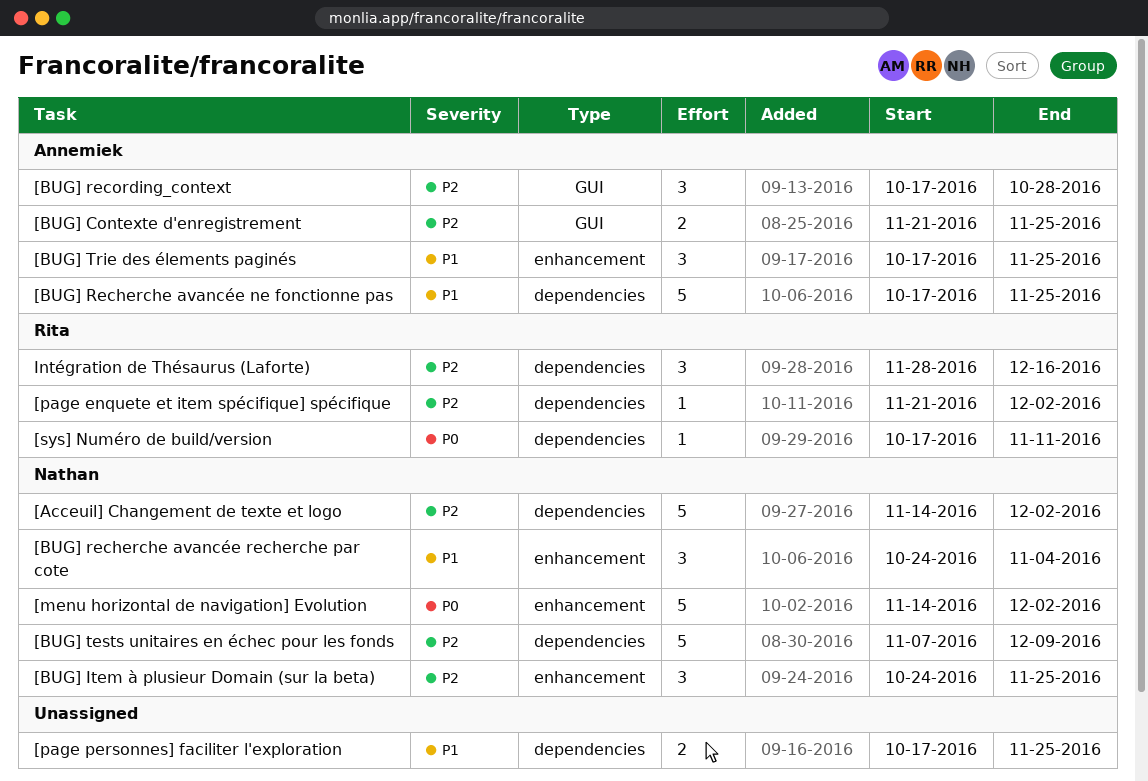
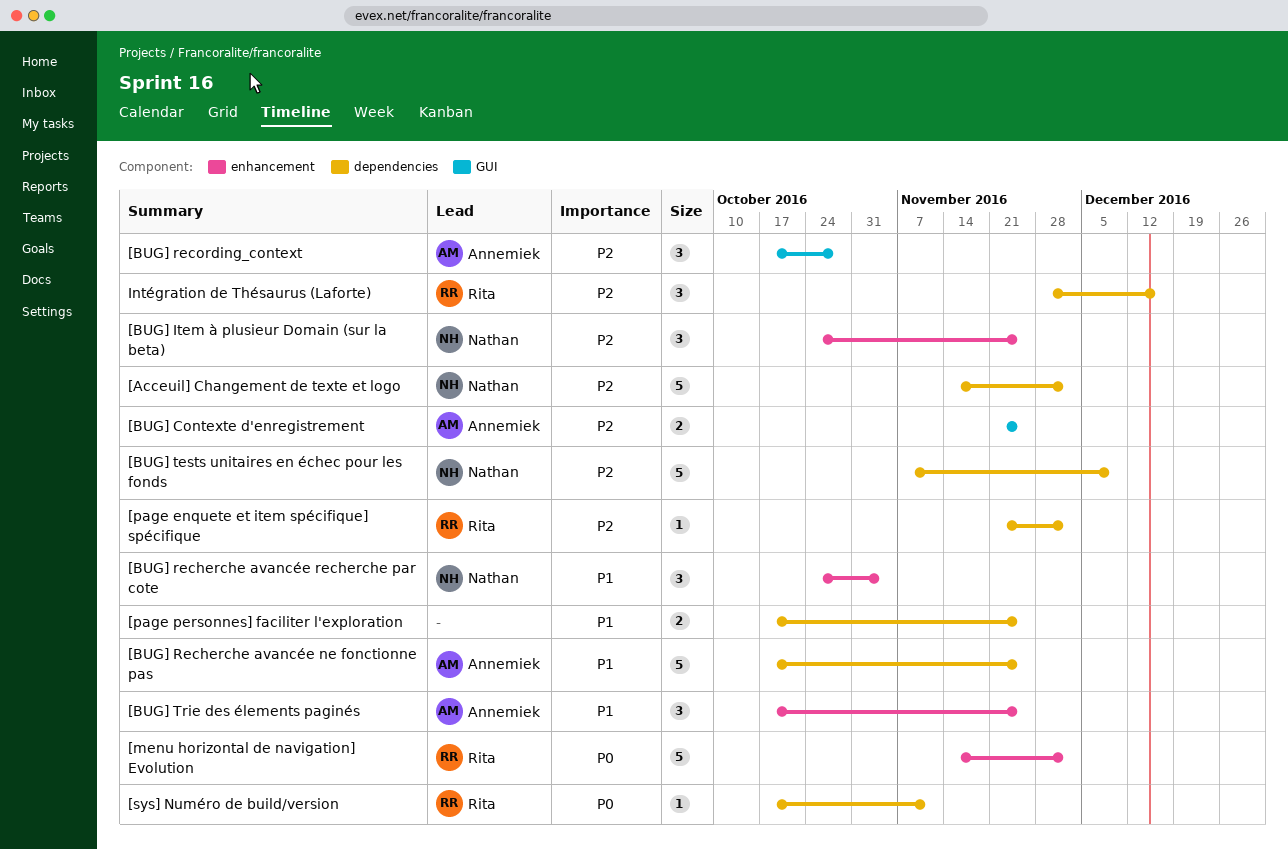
[menu horizontal de navigation] Evolution, owner: Nathan -> Rita

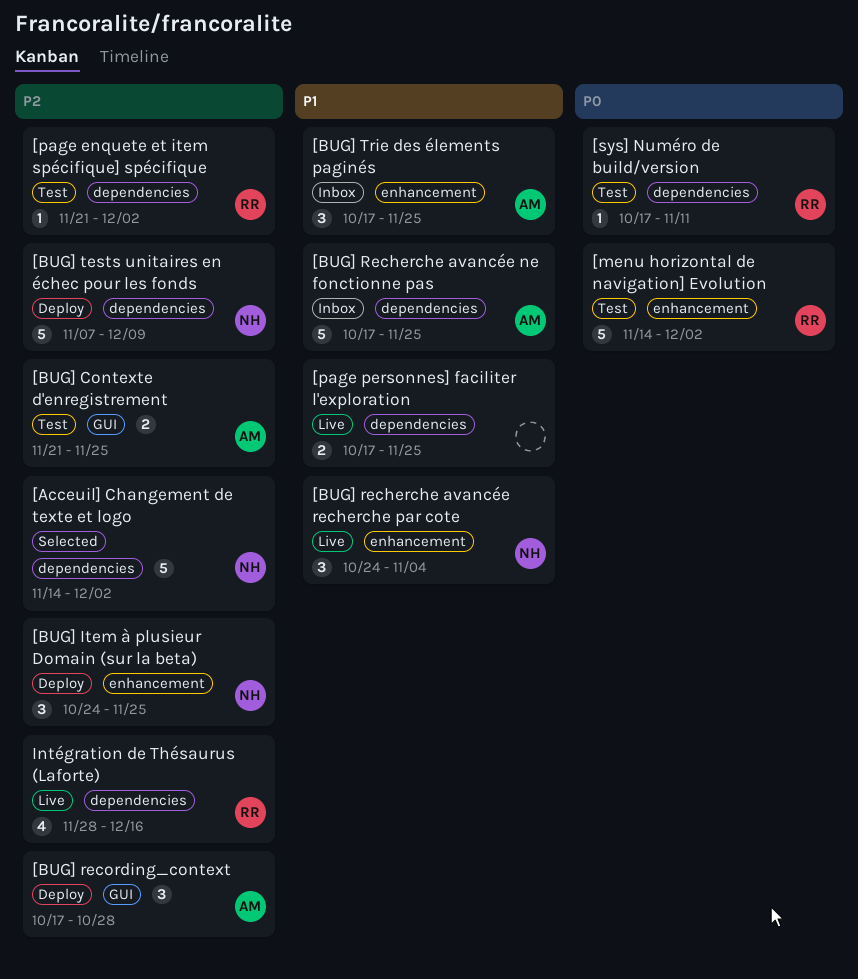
Intégration de Thésaurus (Laforte), estimate: 3 -> 4

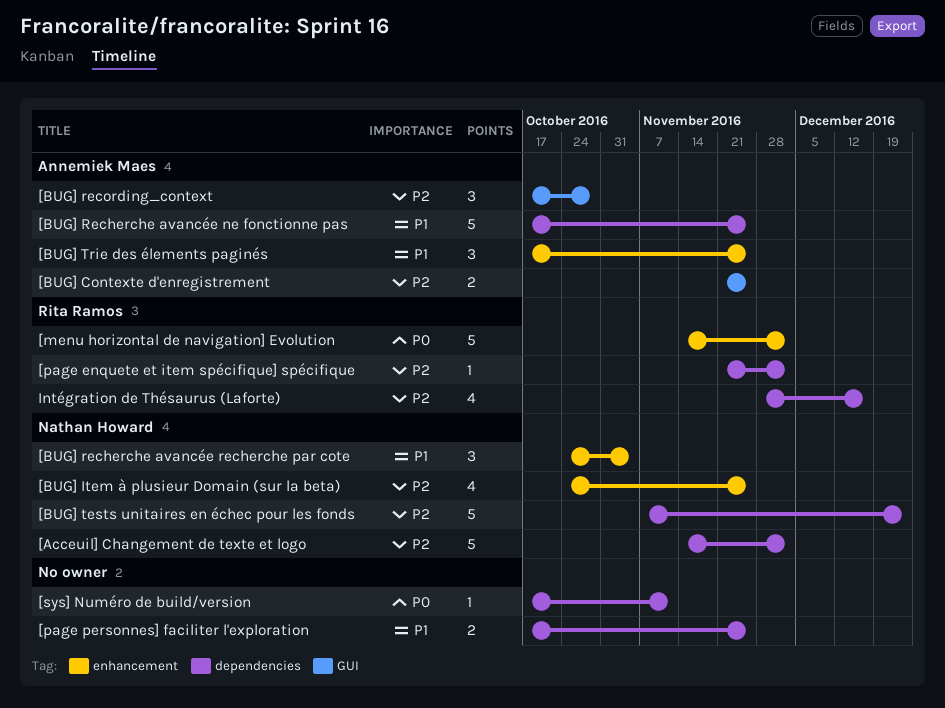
[BUG] Item à plusieur Domain (sur la beta), estimate: 3 -> 4
[BUG] tests unitaires en échec pour les fonds, due: Dec 9 -> Dec 23
[sys] Numéro de build/version, owner: Rita Ramos -> none

